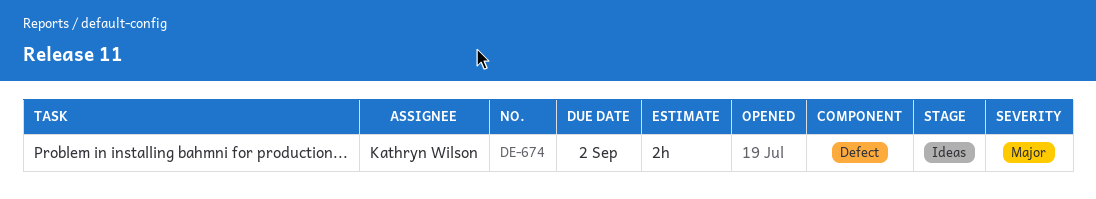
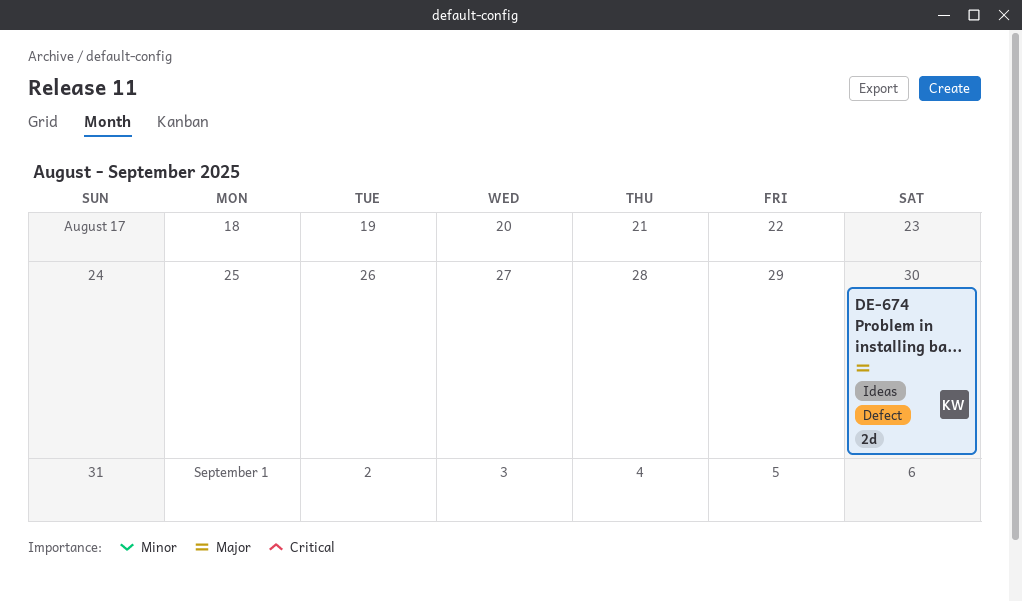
DE-674, estimate: 2h -> 2d
DE-674, due: Sep 2 -> Aug 30

